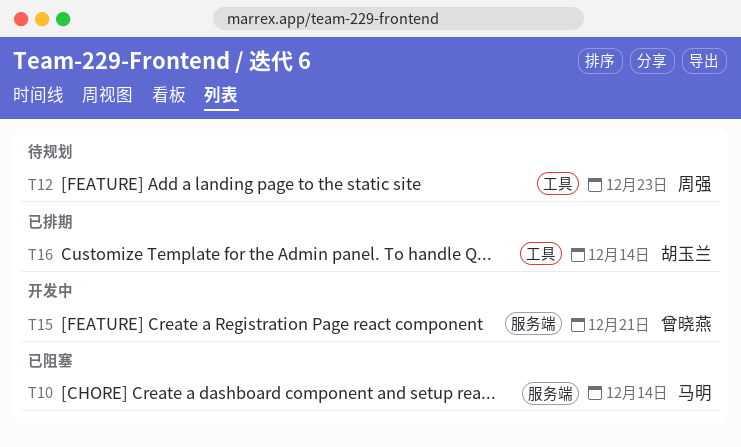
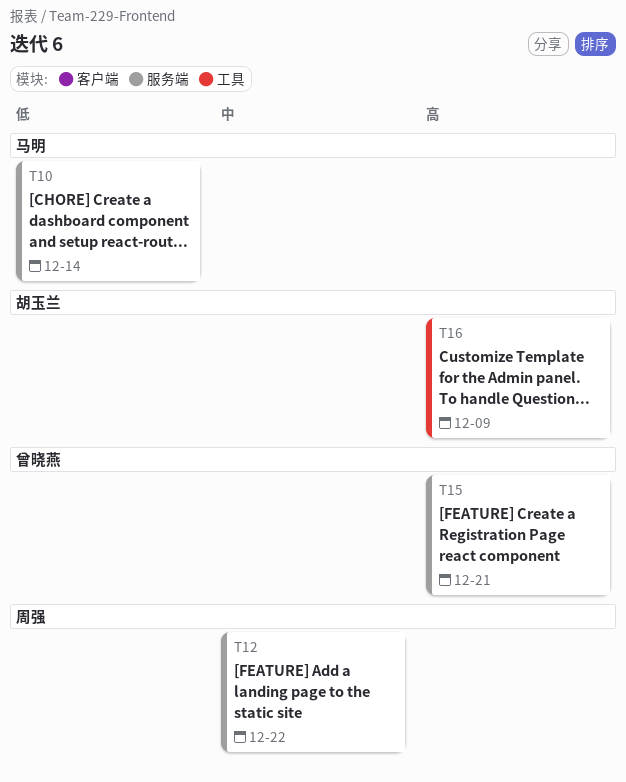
T12, label: 工具 -> 服务端
T12, due: Dec 23 -> Dec 22
T16, due: Dec 14 -> Dec 9

